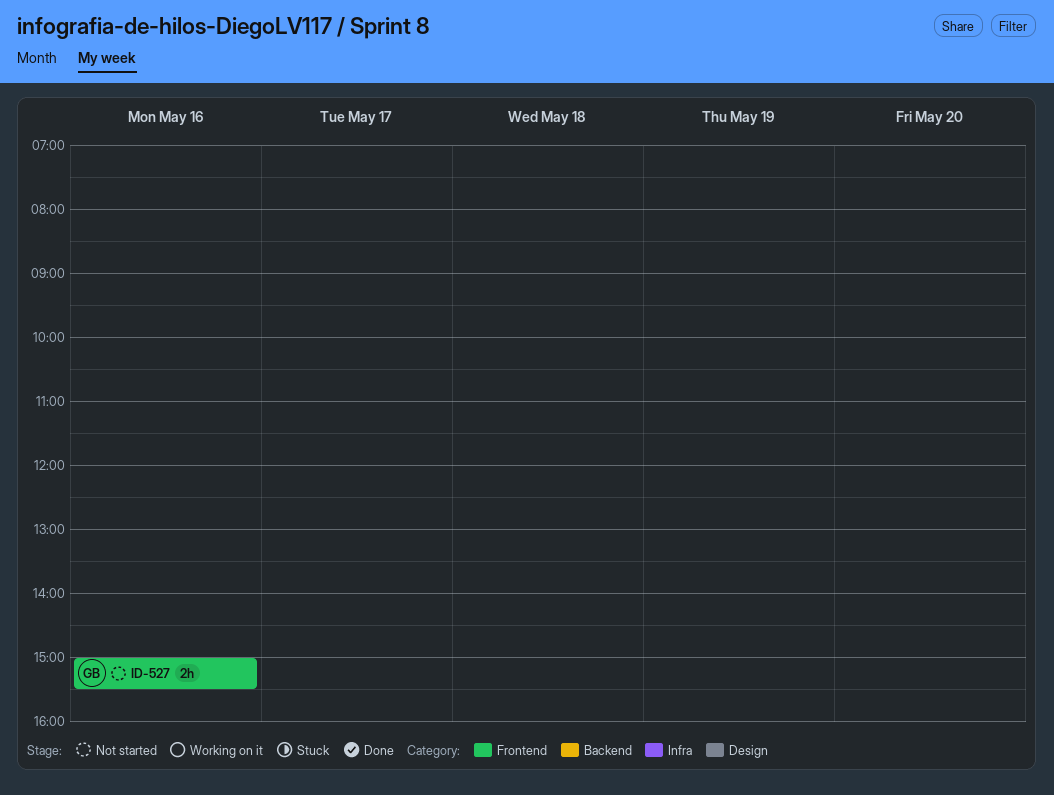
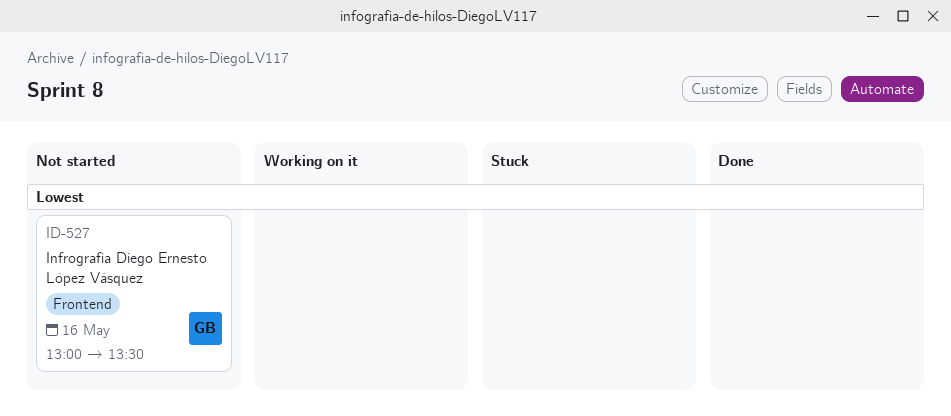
ID-527, begins: 15:00 -> 13:00
ID-527, ends: 15:30 -> 13:30

